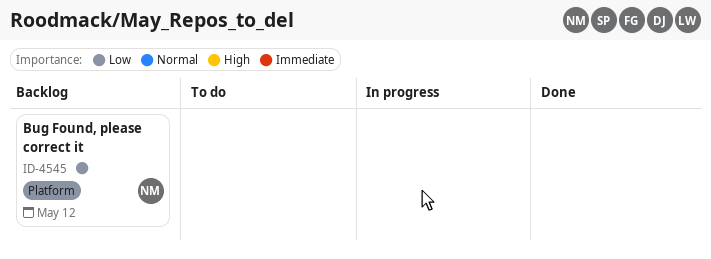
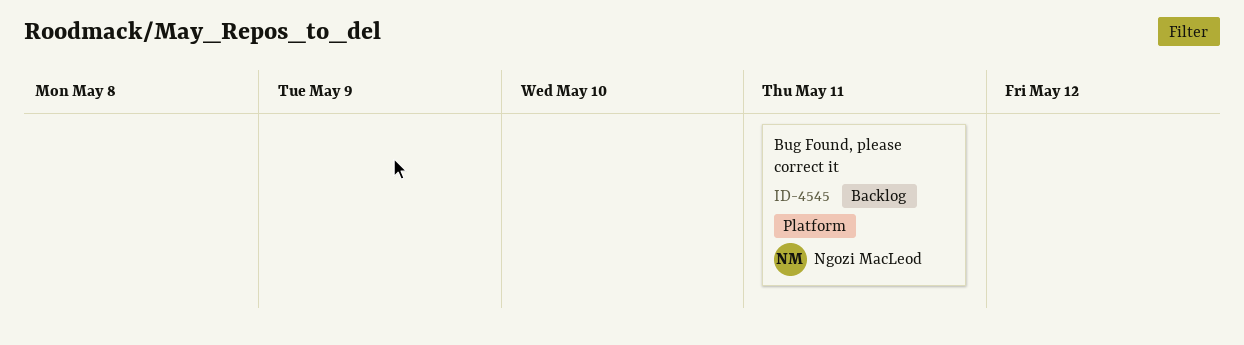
ID-4545, due: May 12 -> May 11

